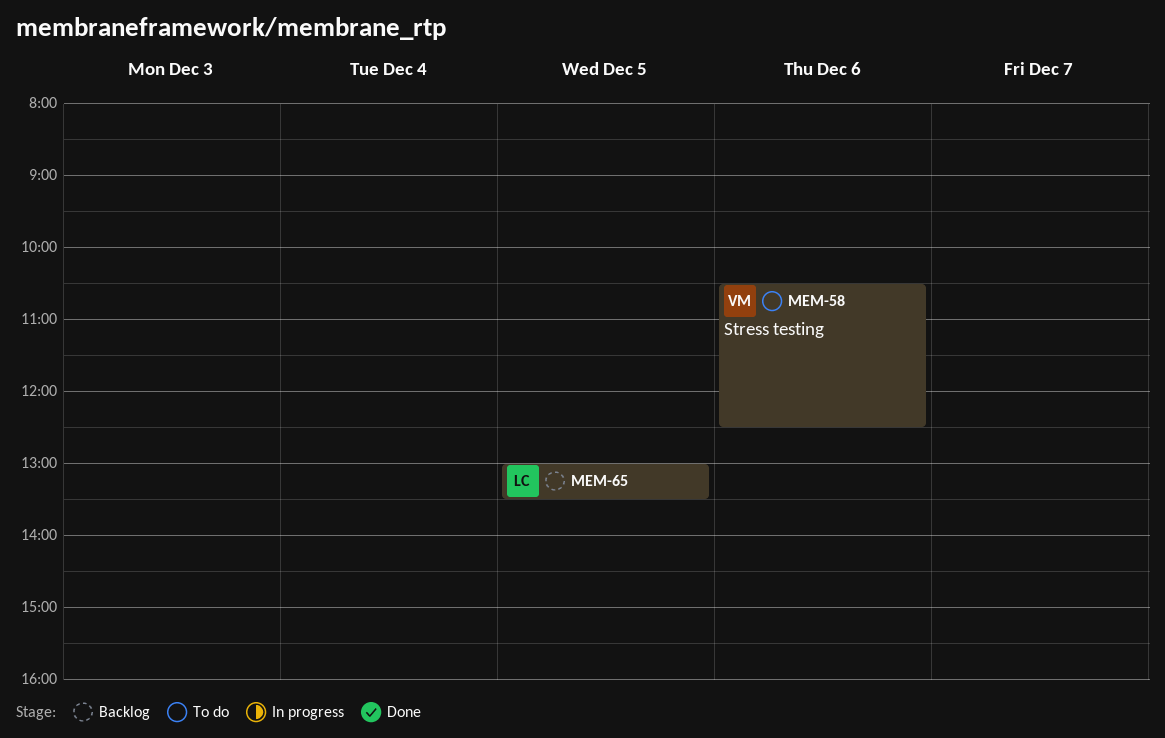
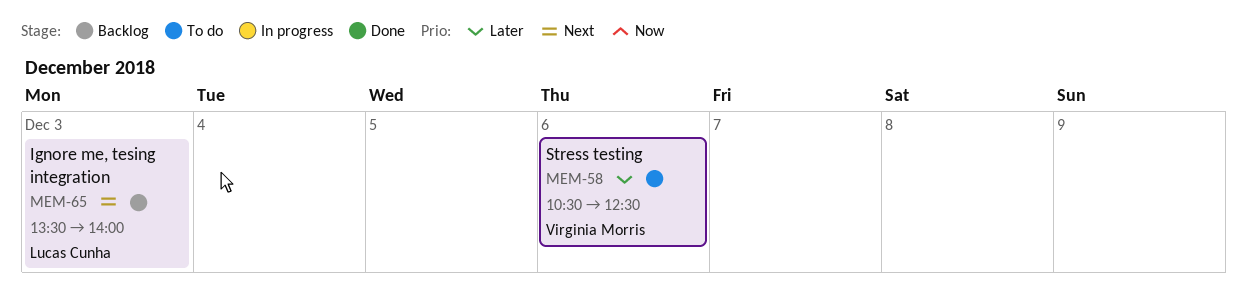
MEM-65, day: Dec 5 -> Dec 3
MEM-65, begins: 13:00 -> 13:30
MEM-65, ends: 13:30 -> 14:00

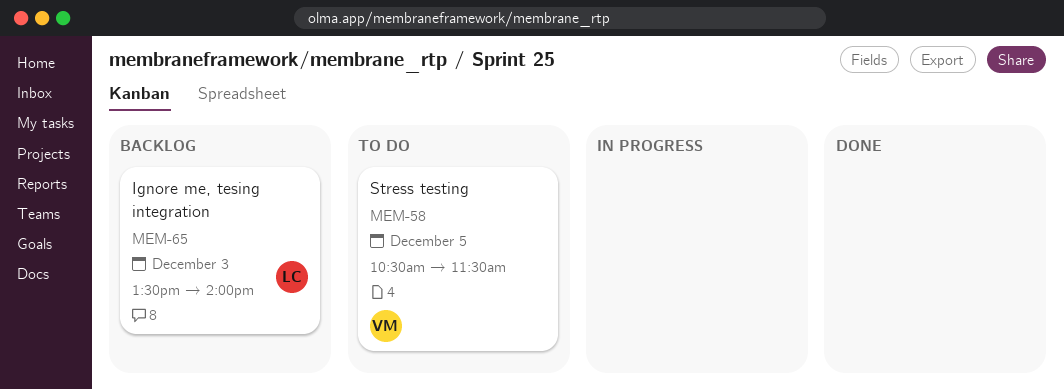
MEM-58, day: Dec 6 -> Dec 5
MEM-58, ends: 12:30 -> 11:30

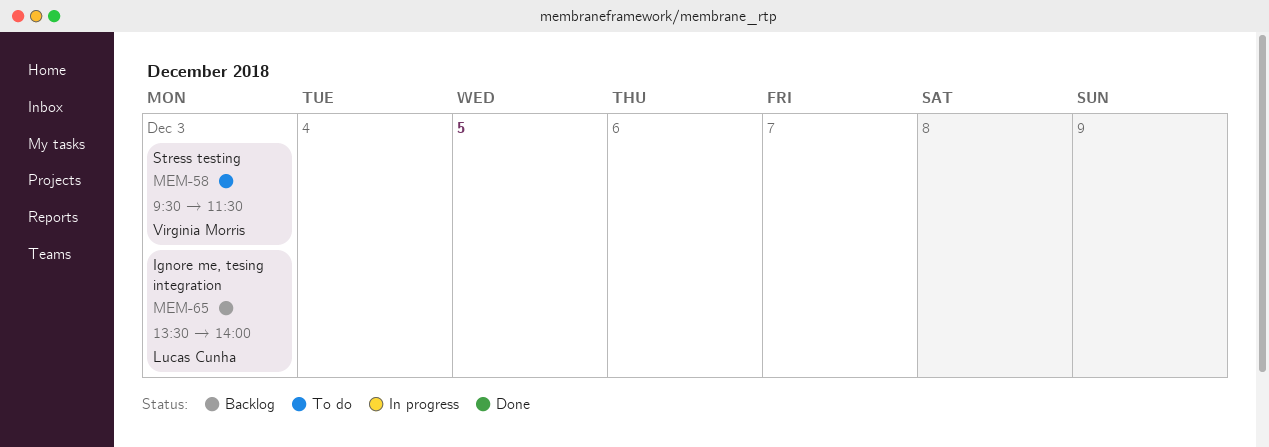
MEM-58, day: Dec 5 -> Dec 3
MEM-58, begins: 10:30 -> 09:30

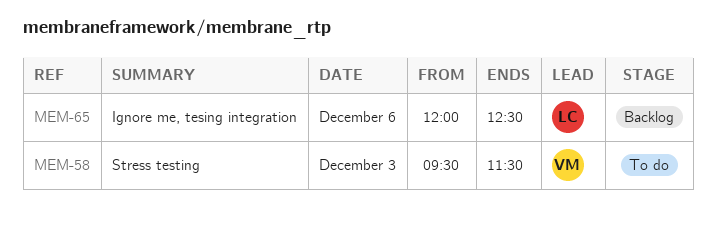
MEM-65, day: Dec 3 -> Dec 6
MEM-65, begins: 13:30 -> 12:00
MEM-65, ends: 14:00 -> 12:30

